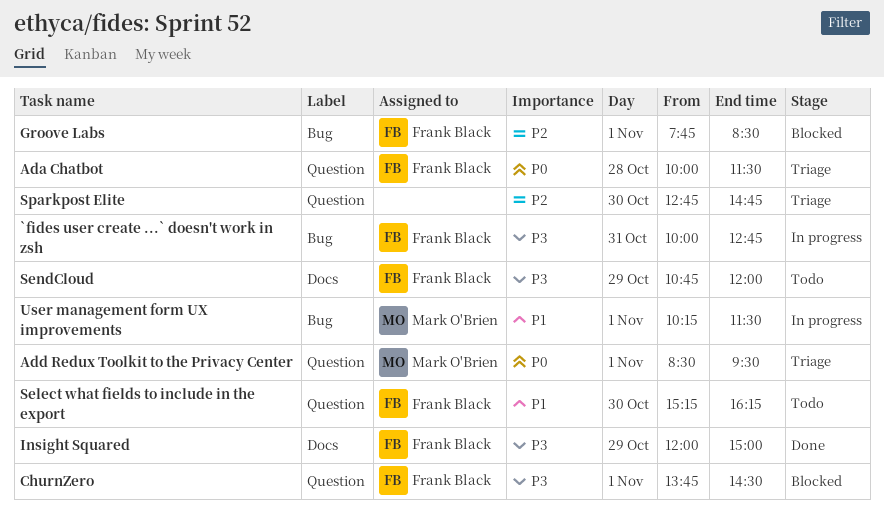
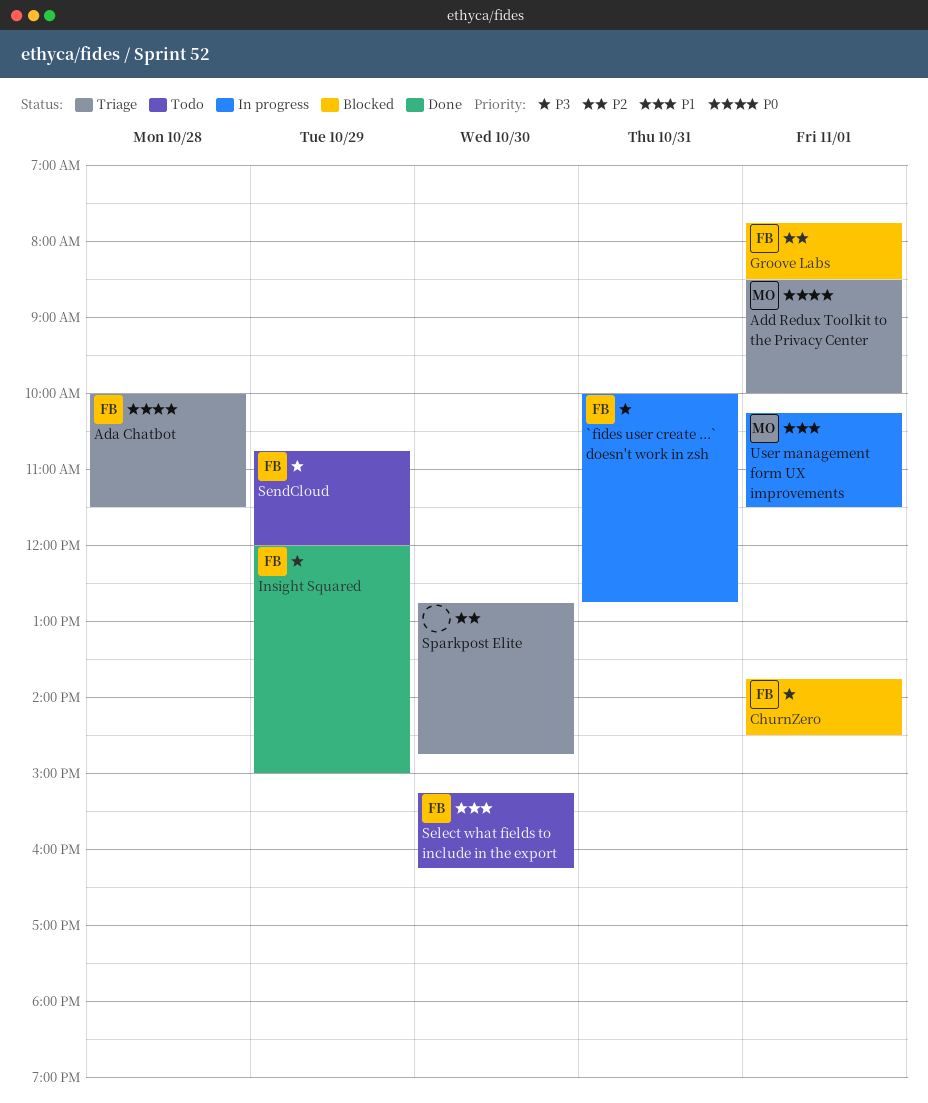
Add Redux Toolkit to the Privacy Center, ends: 09:30 -> 10:00

